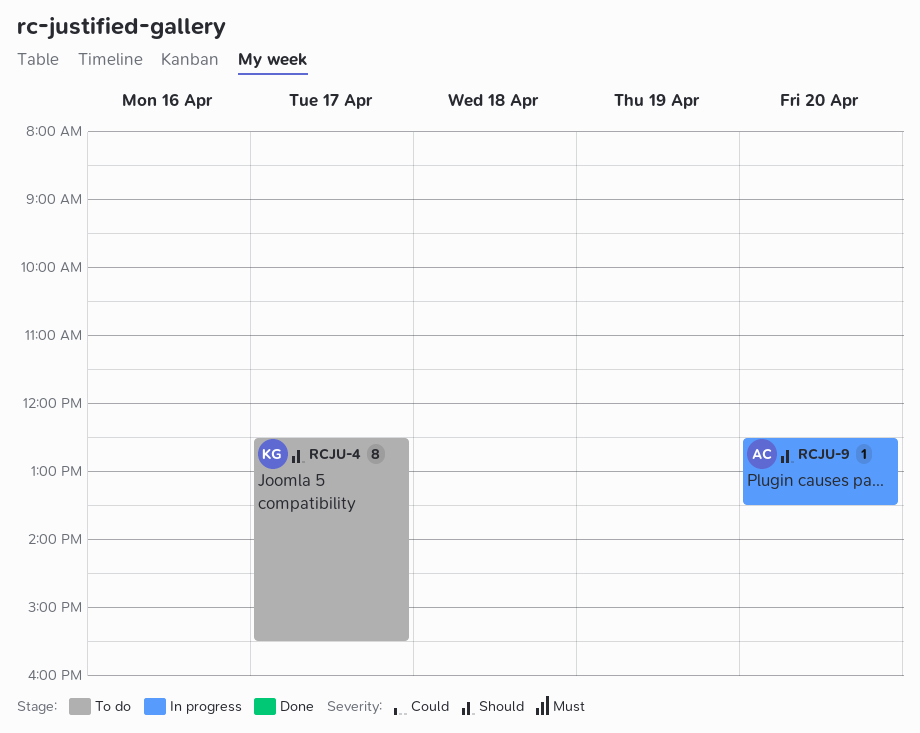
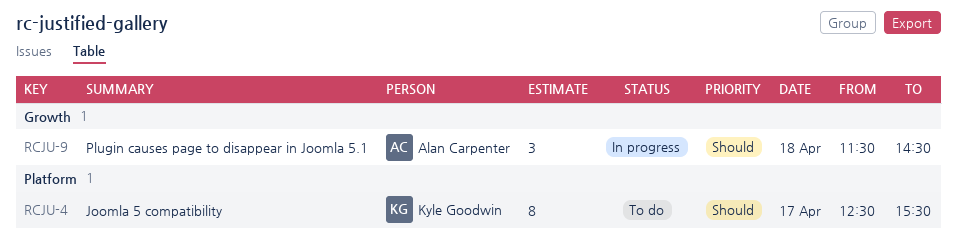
RCJU-9, estimate: 1 -> 3
RCJU-9, day: Apr 20 -> Apr 18
RCJU-9, begins: 12:30 -> 11:30
RCJU-9, ends: 13:30 -> 14:30

